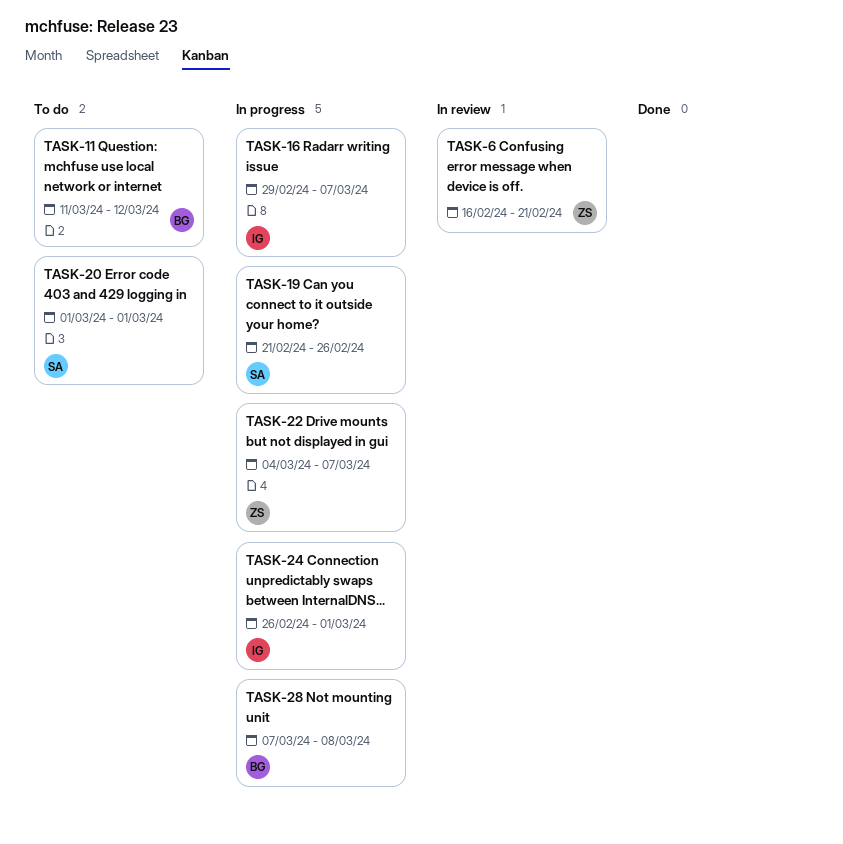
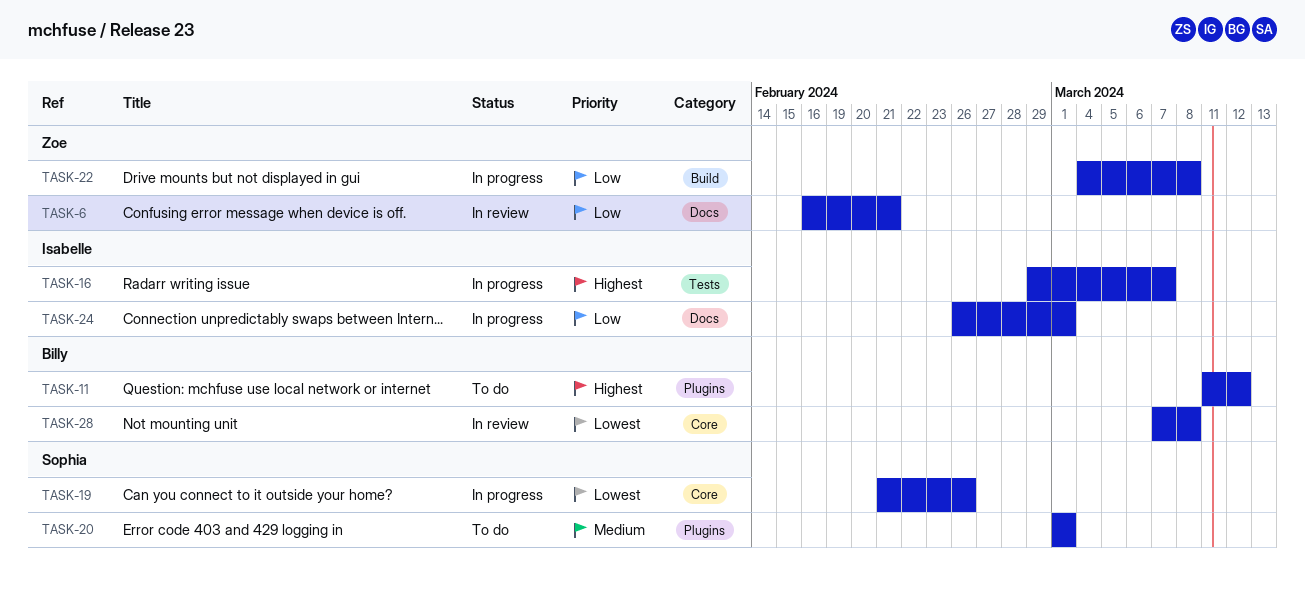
TASK-22, due: Mar 7 -> Mar 8
TASK-28, status: In progress -> In review

